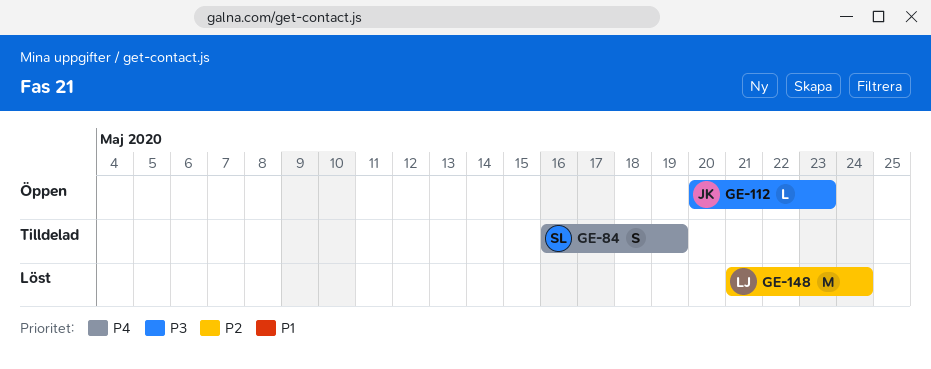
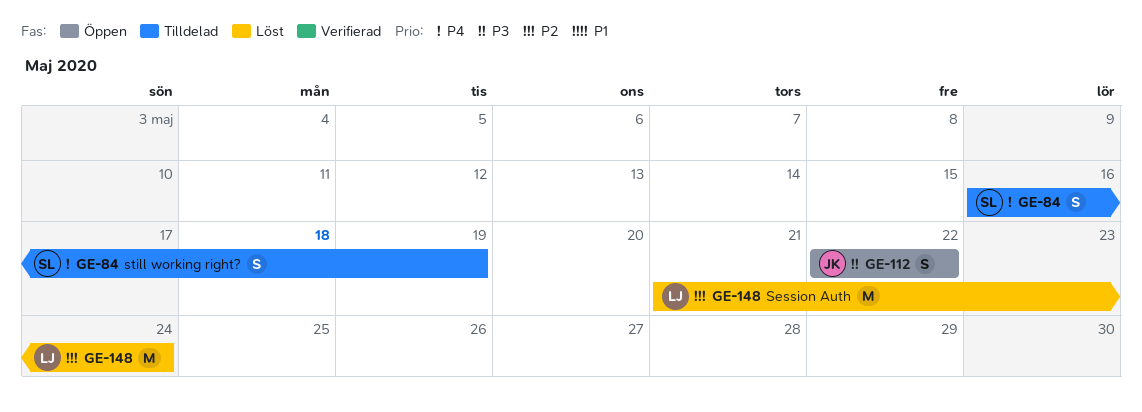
GE-112, estimate: L -> S
GE-112, start: May 20 -> May 22
GE-112, due: May 23 -> May 22

